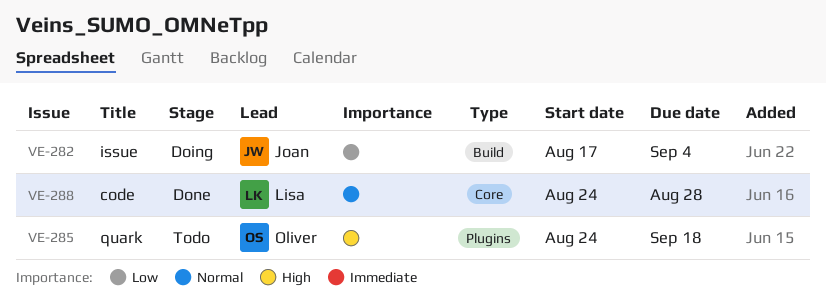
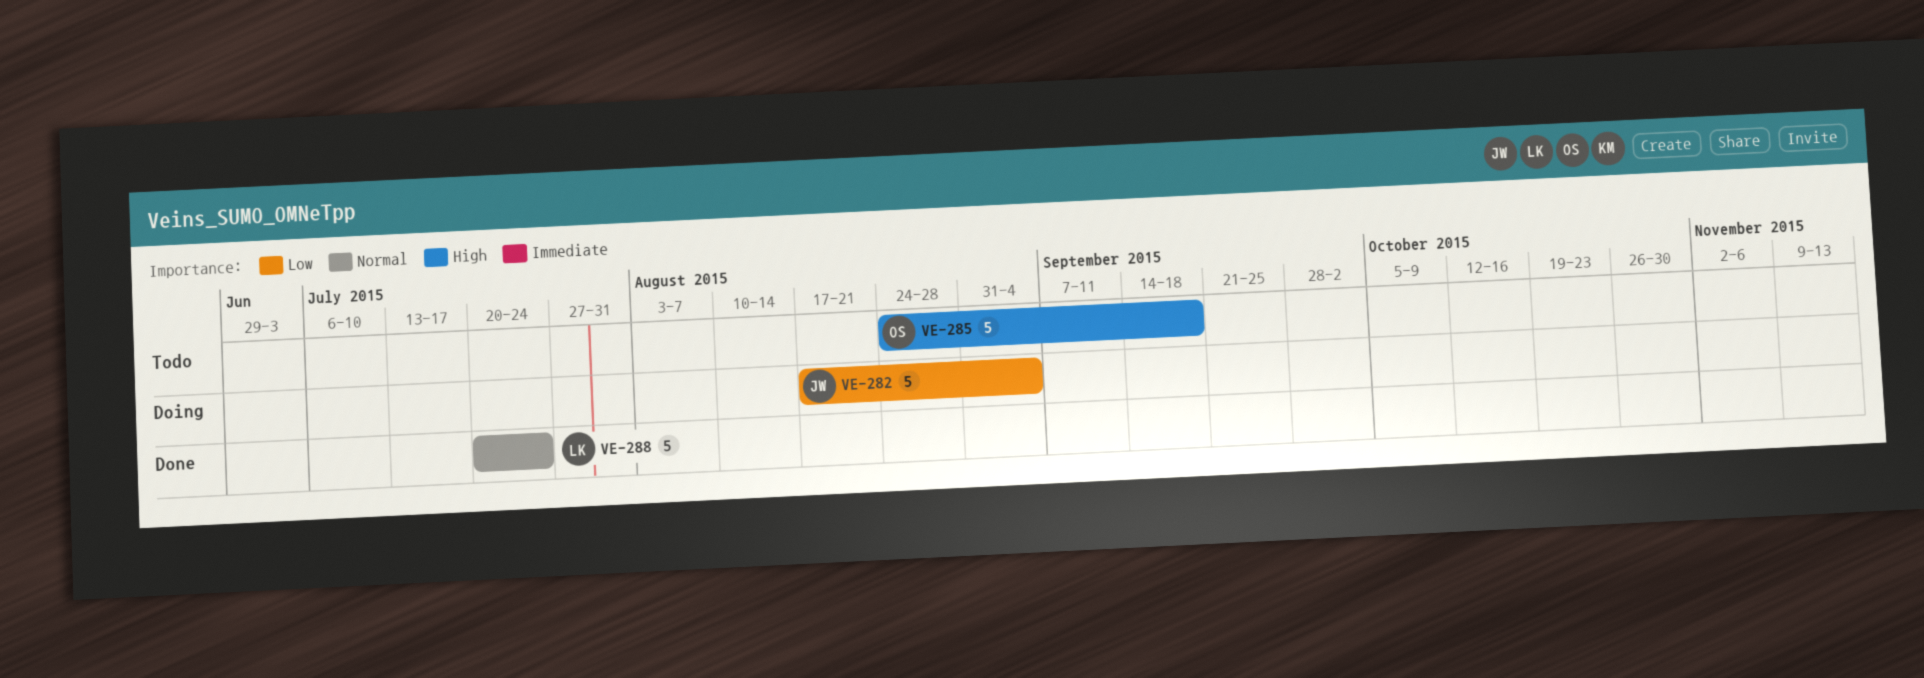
VE-288, start: Aug 24 -> Jul 20
VE-288, due: Aug 28 -> Jul 24

